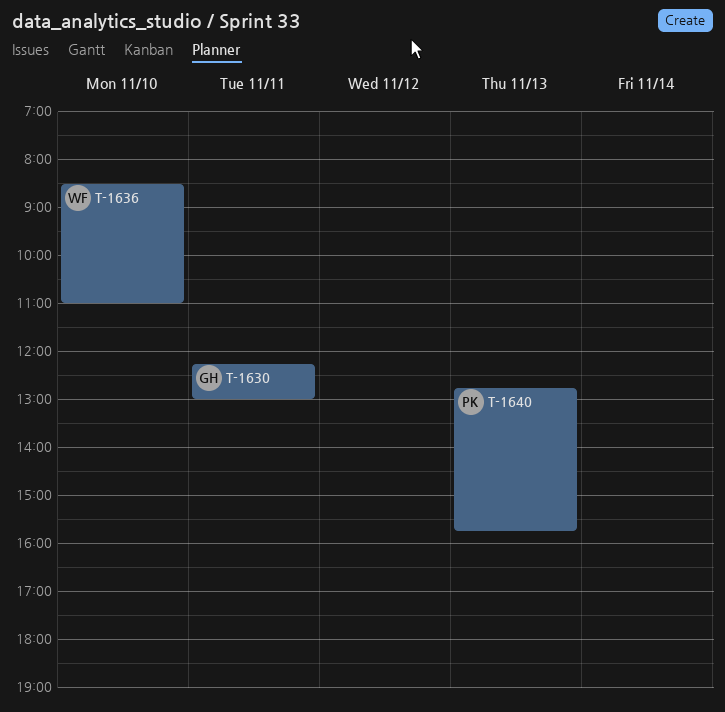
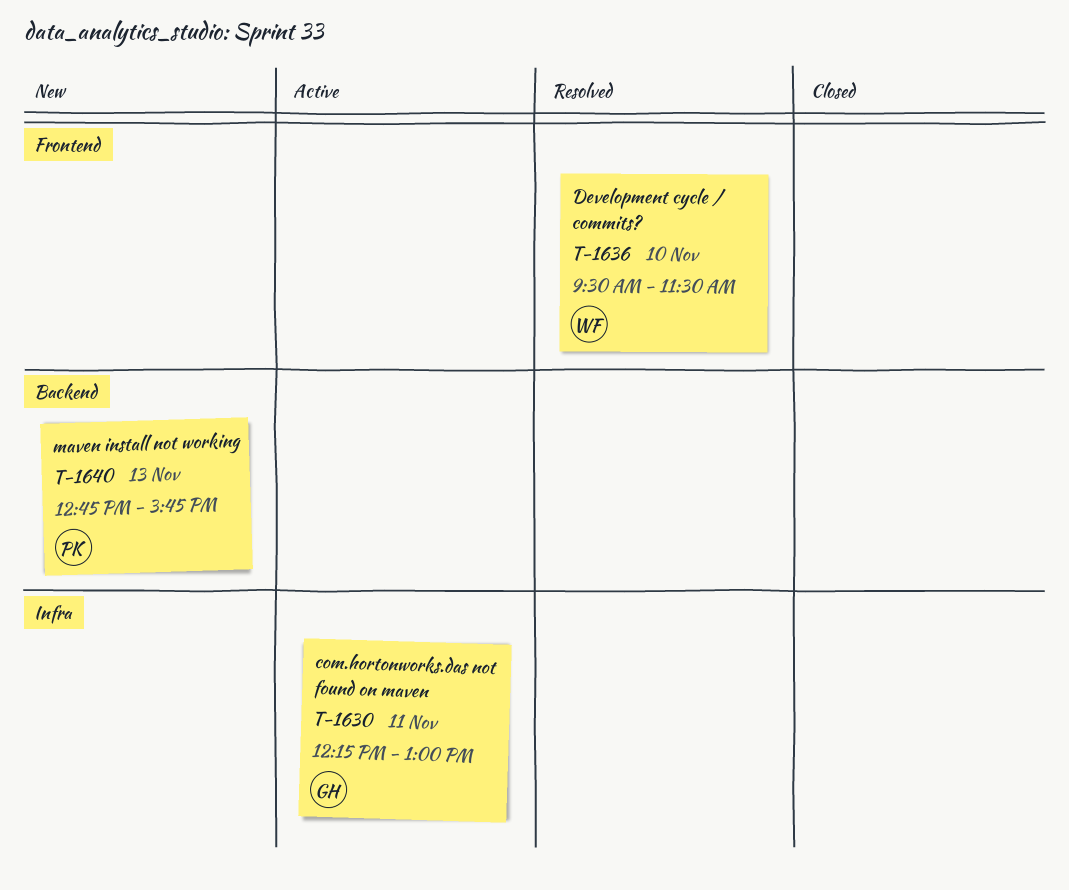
T-1636, begins: 08:30 -> 09:30
T-1636, ends: 11:00 -> 11:30

